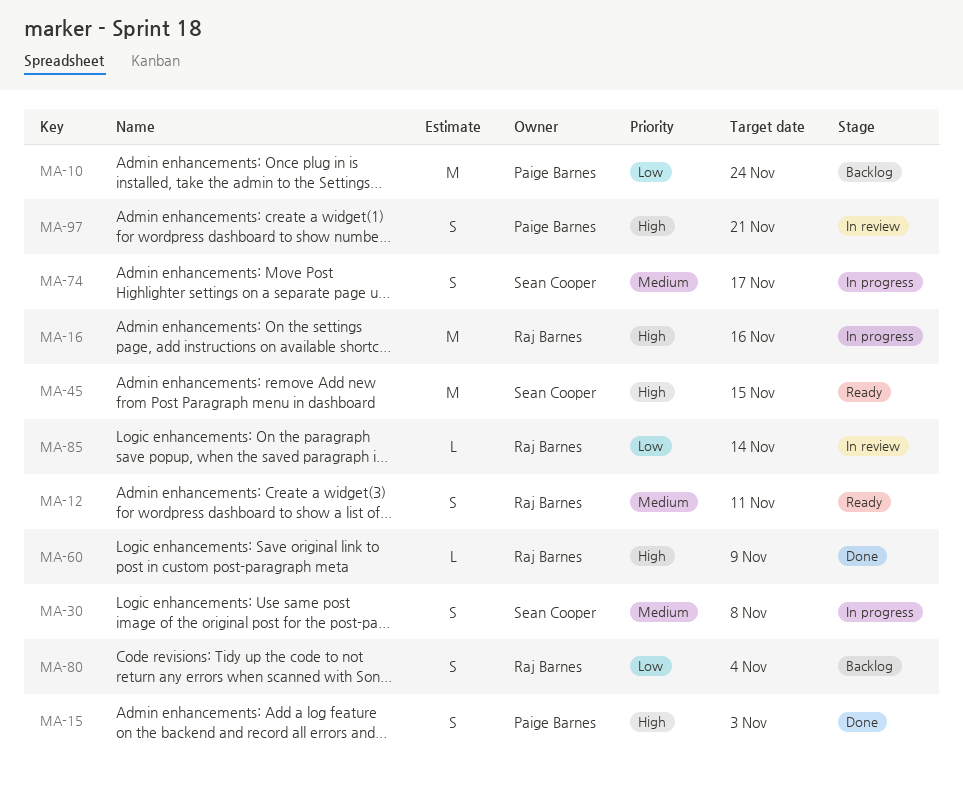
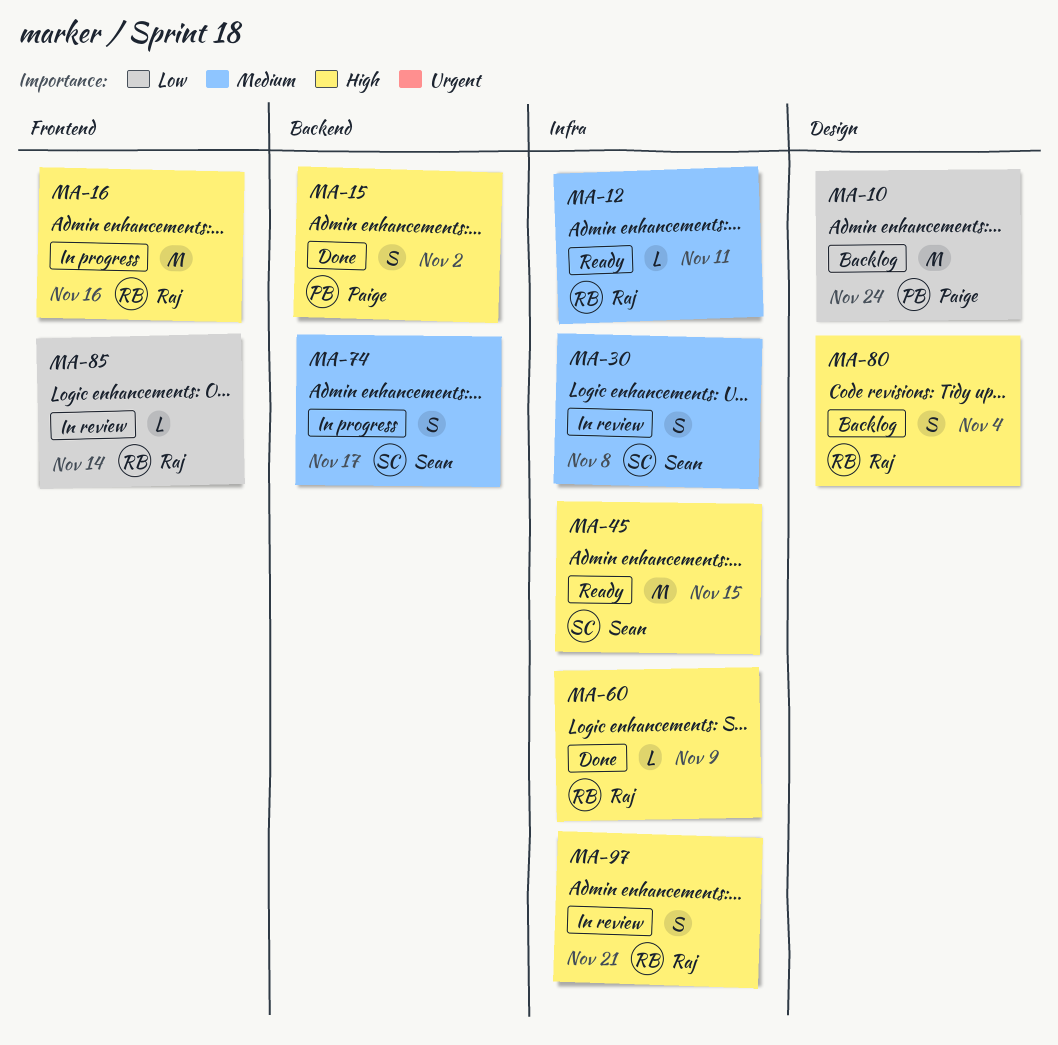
MA-12, estimate: S -> L
MA-15, due: Nov 3 -> Nov 2
MA-30, status: In progress -> In review
MA-80, priority: Low -> High
MA-97, owner: Paige Barnes -> Raj Barnes

